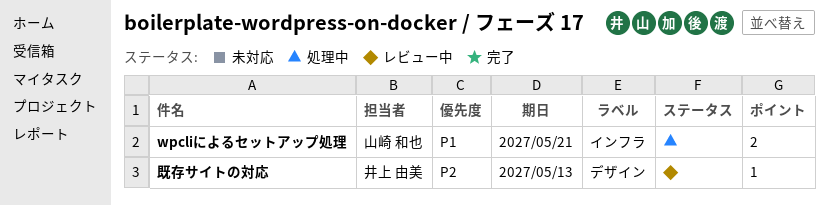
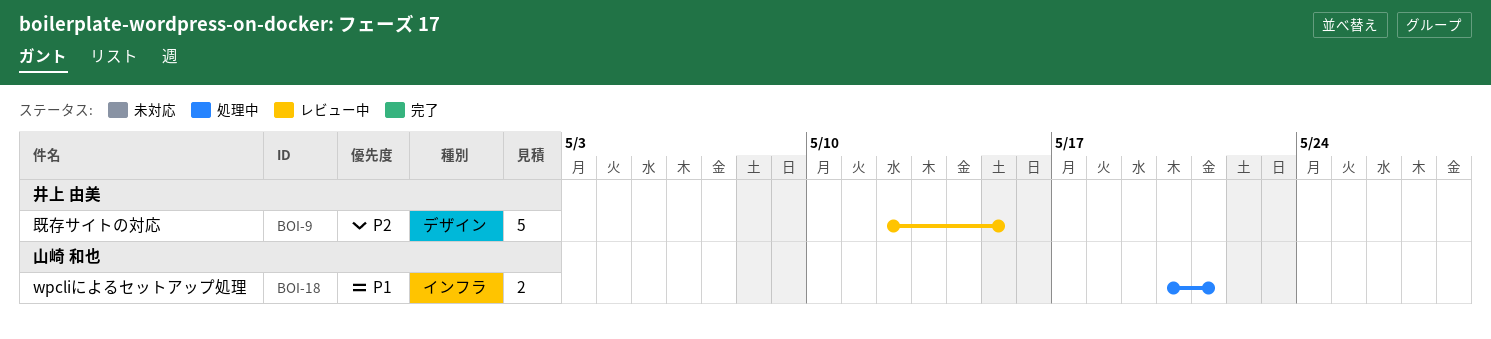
既存サイトの対応, estimate: 1 -> 5
既存サイトの対応, due: May 13 -> May 15

